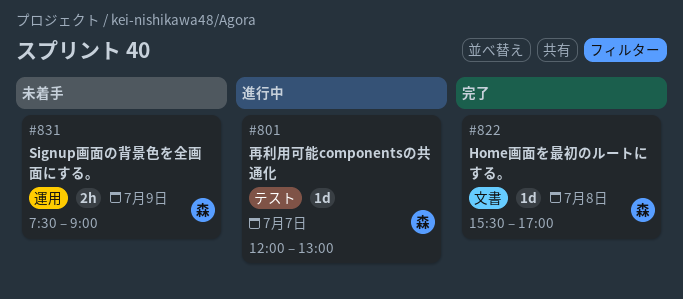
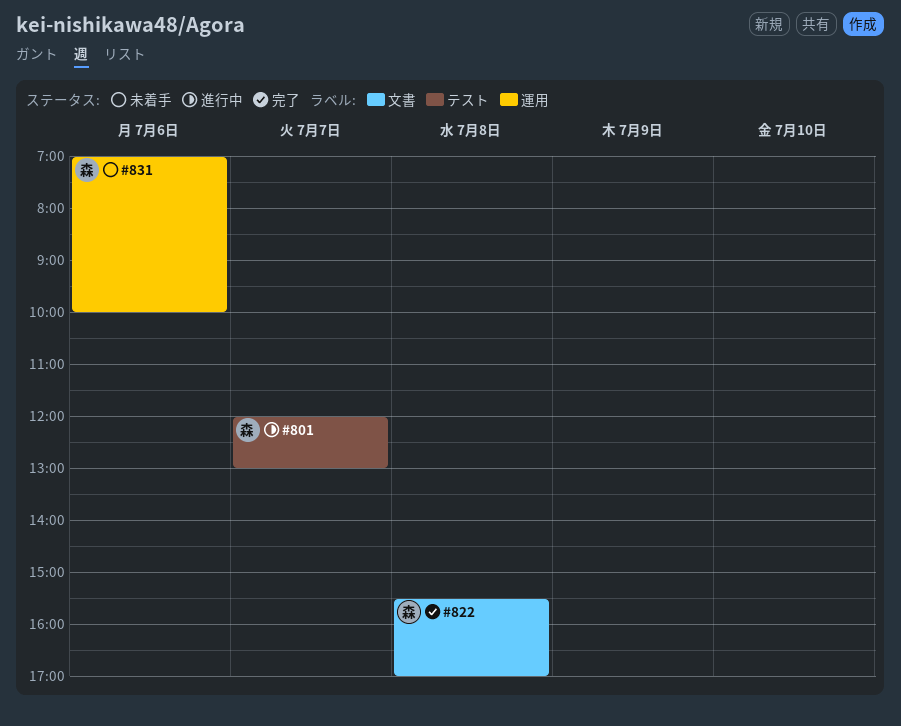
#831, day: Jul 9 -> Jul 6
#831, begins: 07:30 -> 07:00
#831, ends: 09:00 -> 10:00

